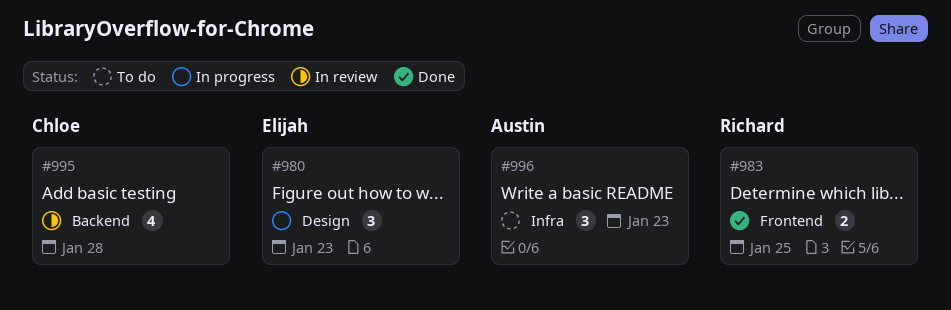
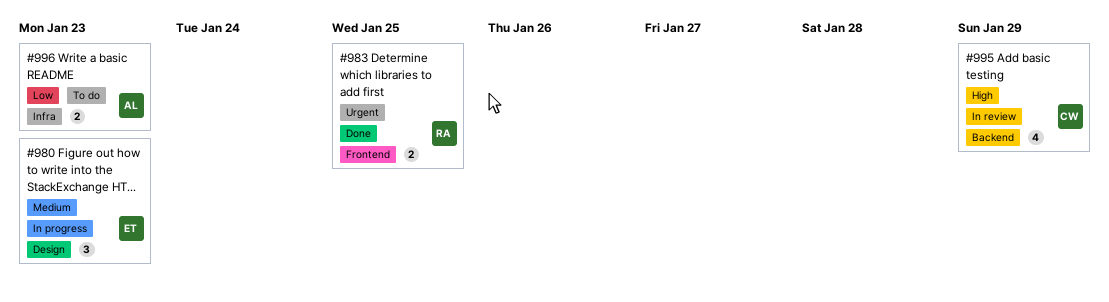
#995, due: Jan 28 -> Jan 29
#996, estimate: 3 -> 2

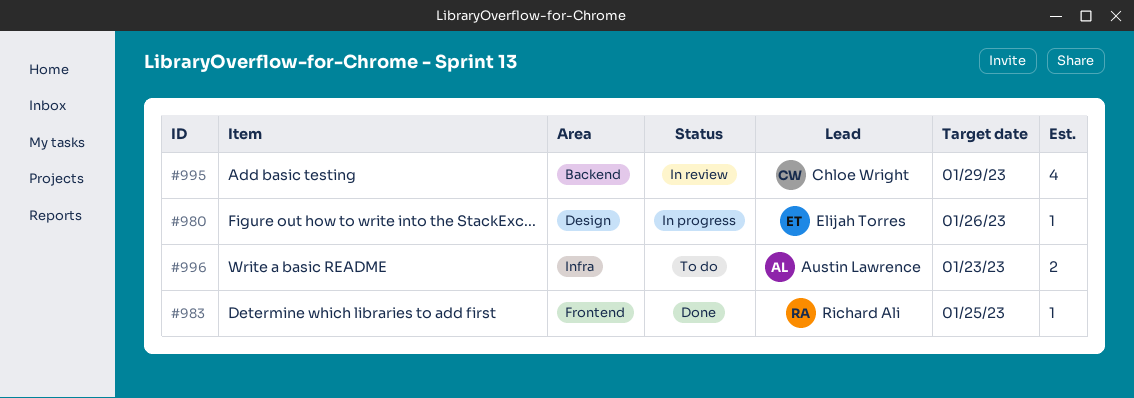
#980, estimate: 3 -> 1
#980, due: Jan 23 -> Jan 26
#983, estimate: 2 -> 1

